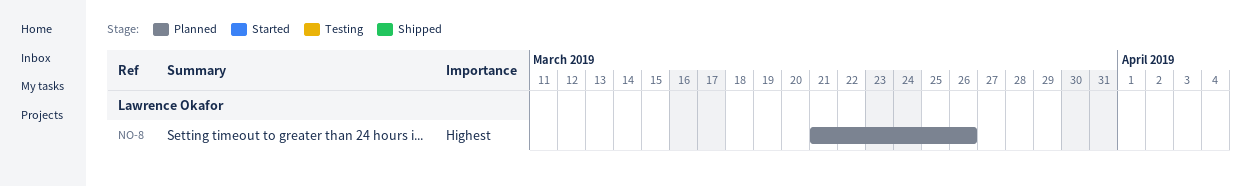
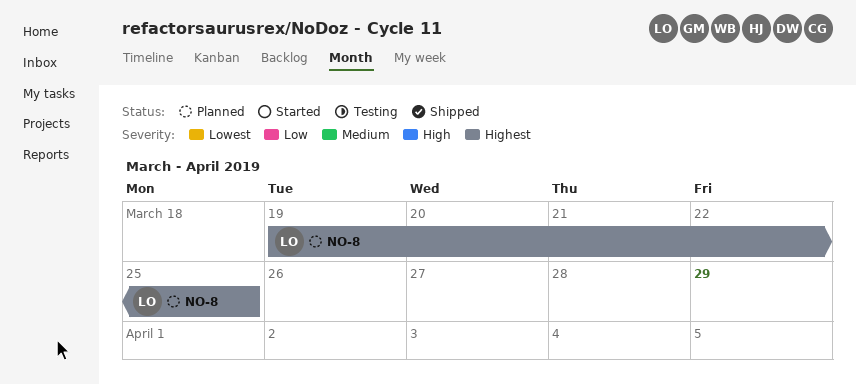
NO-8, start: Mar 21 -> Mar 19
NO-8, due: Mar 26 -> Mar 25

